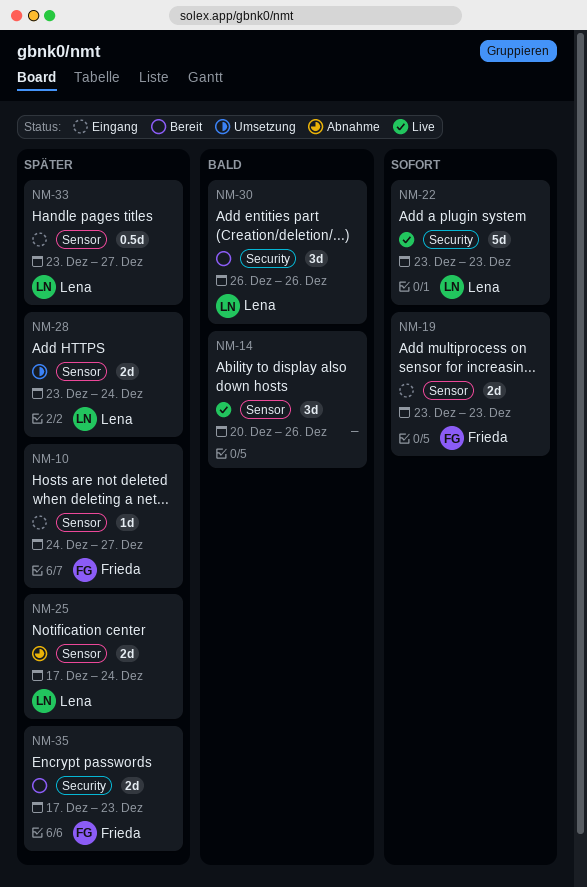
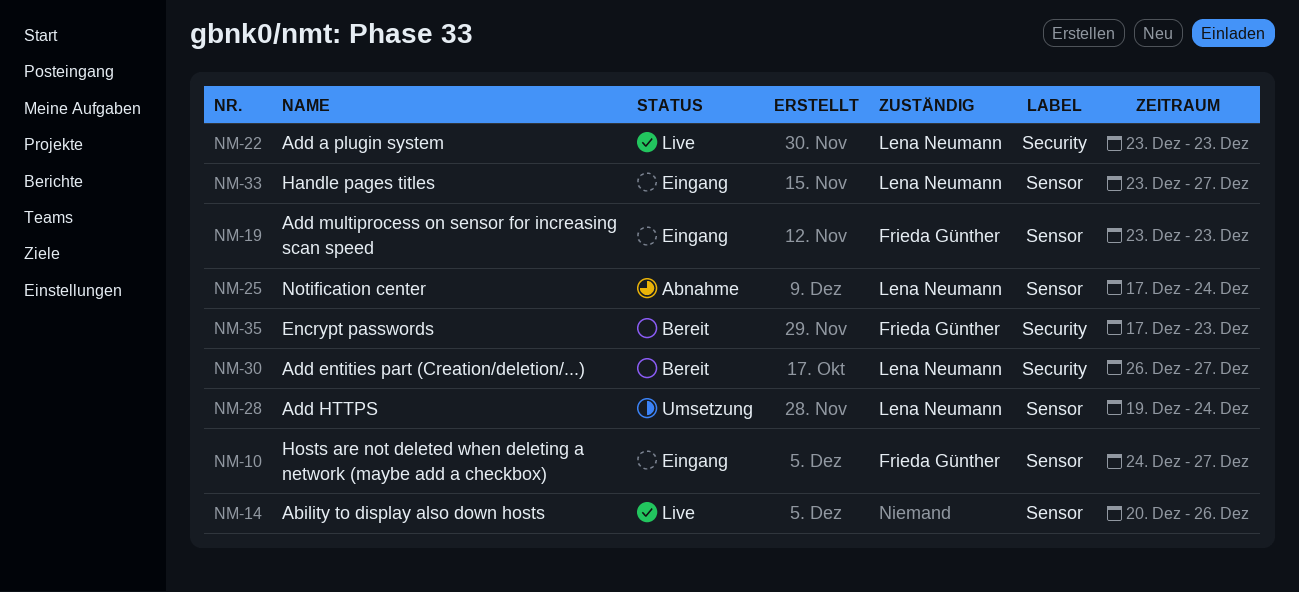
NM-28, start: Dec 23 -> Dec 19
NM-30, due: Dec 26 -> Dec 27

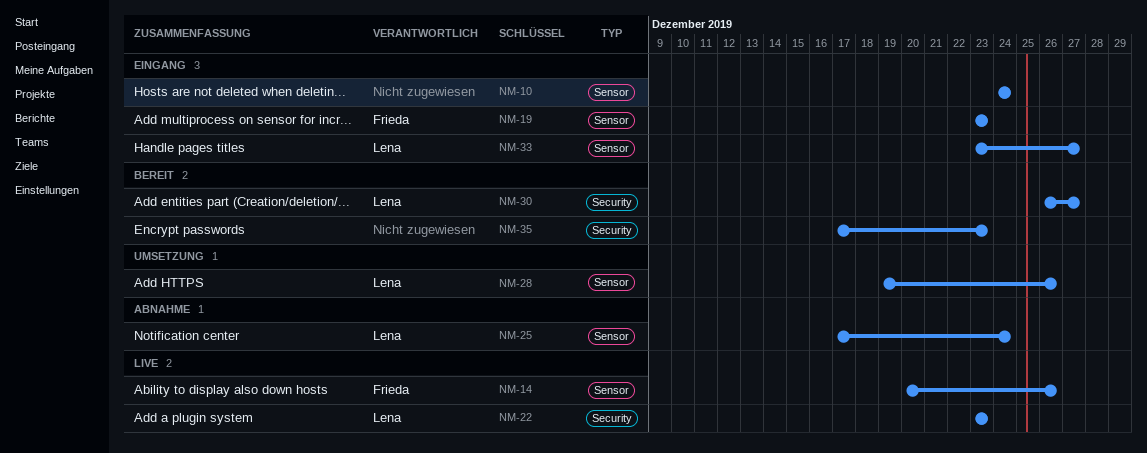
NM-10, owner: Frieda Günther -> none
NM-10, due: Dec 27 -> Dec 24
NM-14, owner: none -> Frieda Günther
NM-28, due: Dec 24 -> Dec 26
NM-35, owner: Frieda Günther -> none

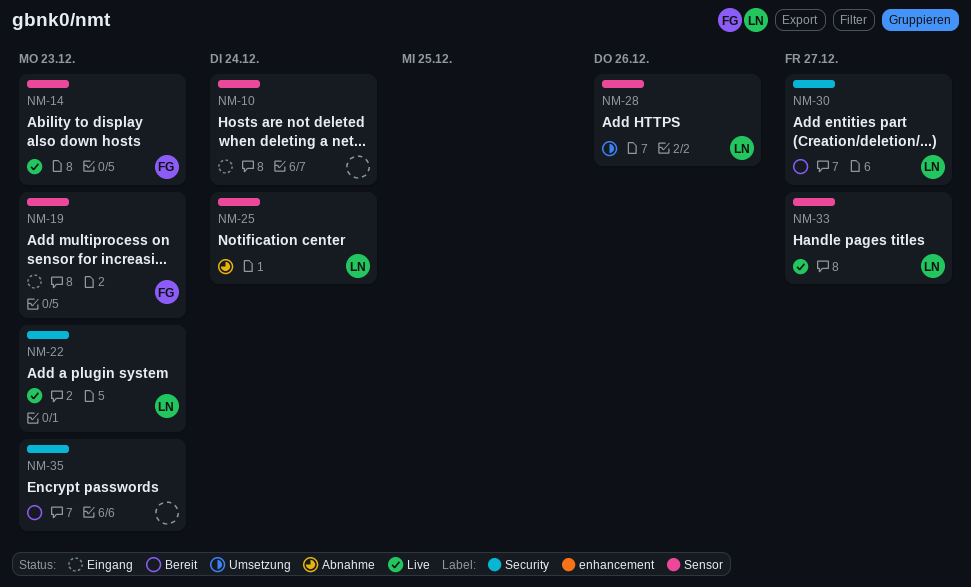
NM-14, due: Dec 26 -> Dec 23
NM-33, status: Eingang -> Live

